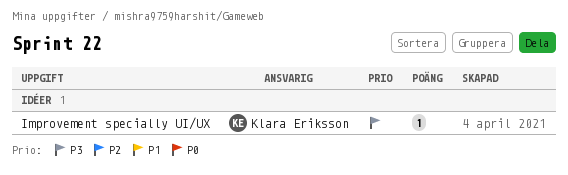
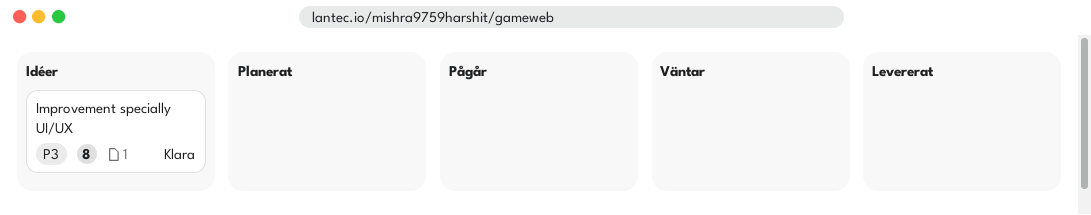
Improvement specially UI/UX, estimate: 1 -> 8

